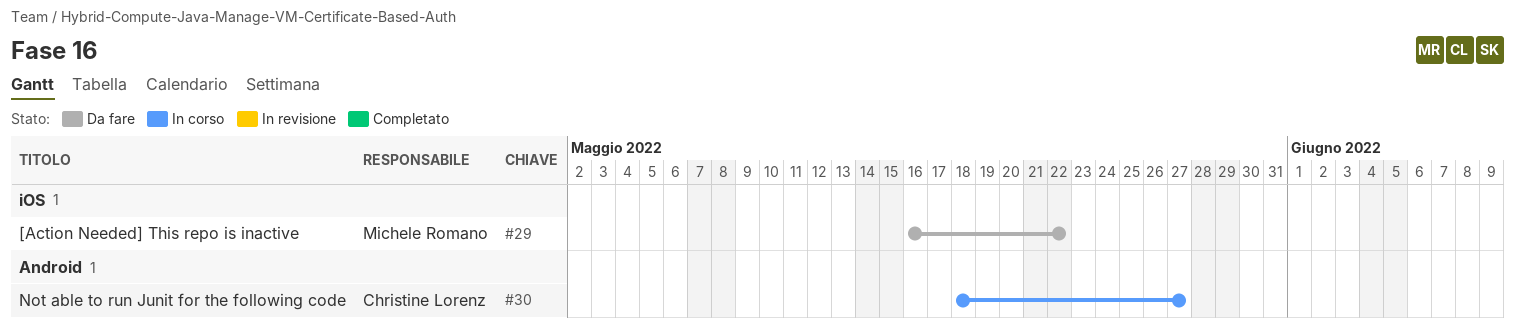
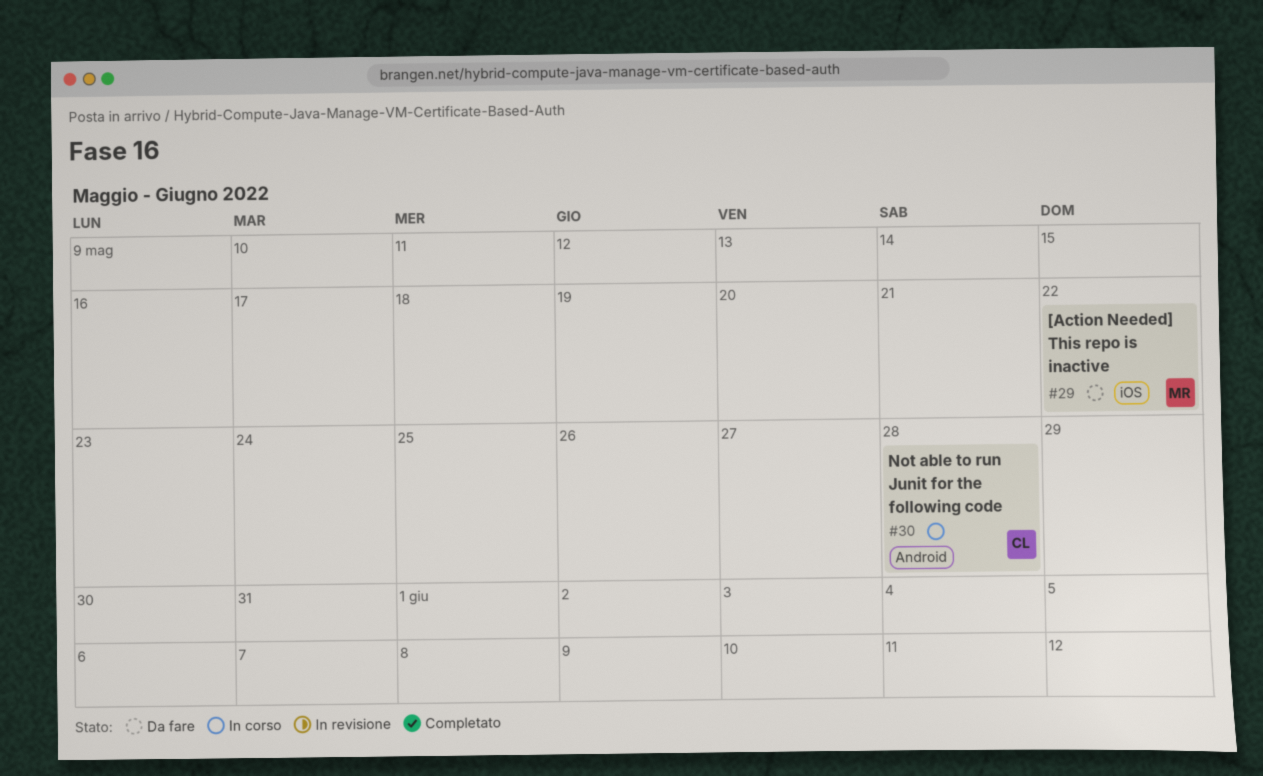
#30, due: May 27 -> May 28

